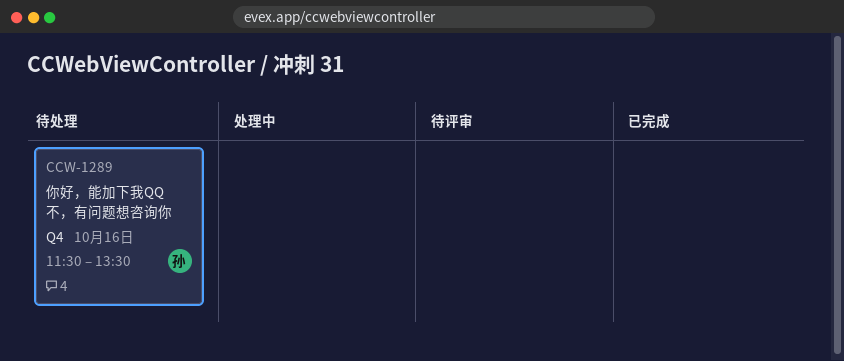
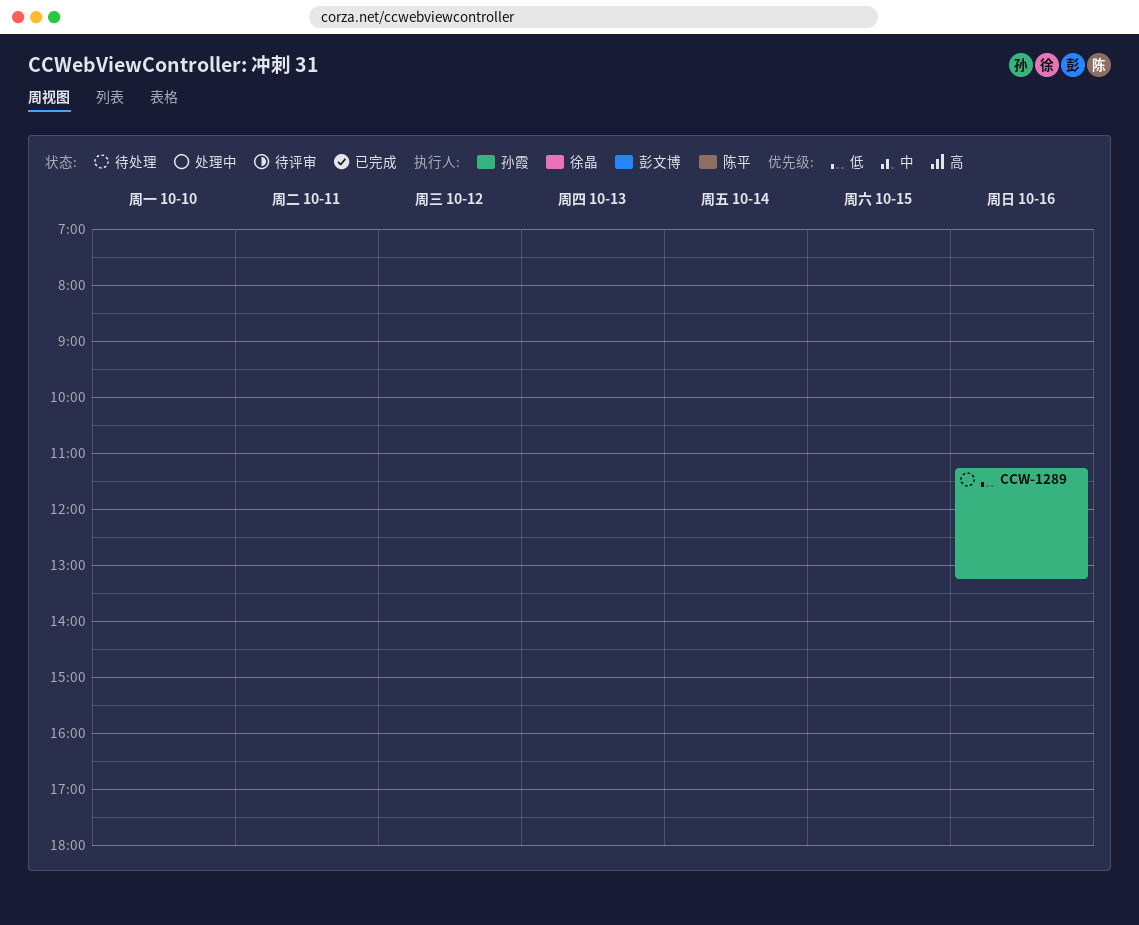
CCW-1289, begins: 11:30 -> 11:15
CCW-1289, ends: 13:30 -> 13:15

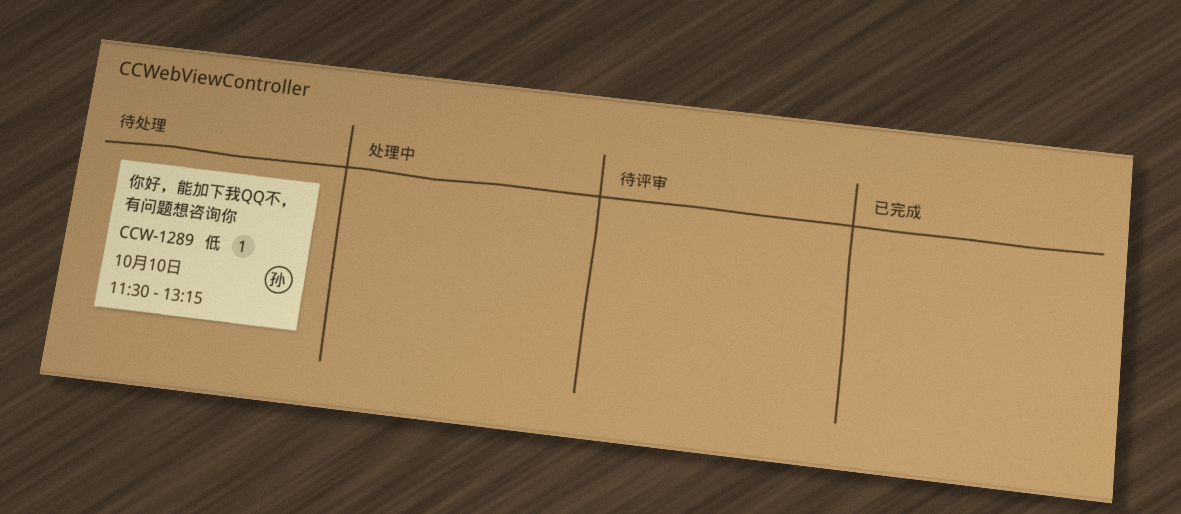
CCW-1289, day: Oct 16 -> Oct 10
CCW-1289, begins: 11:15 -> 11:30

